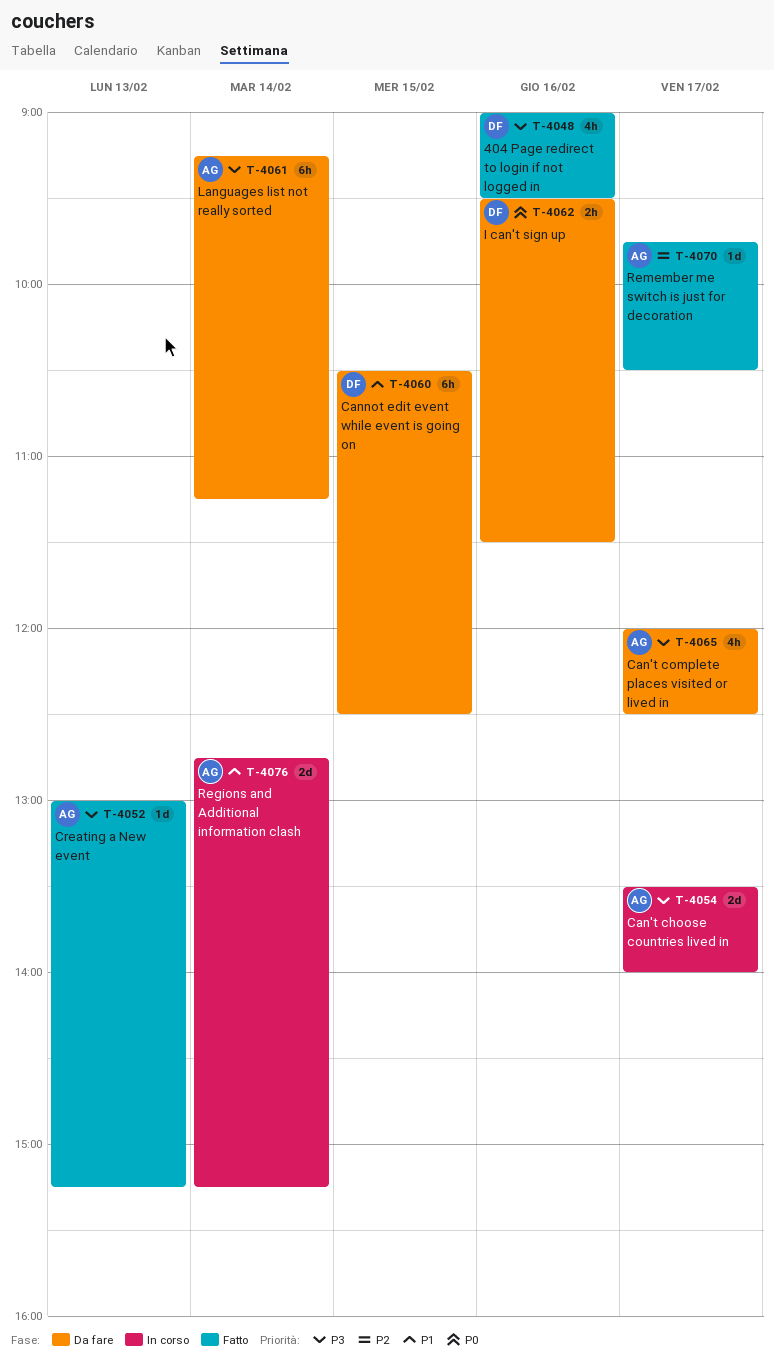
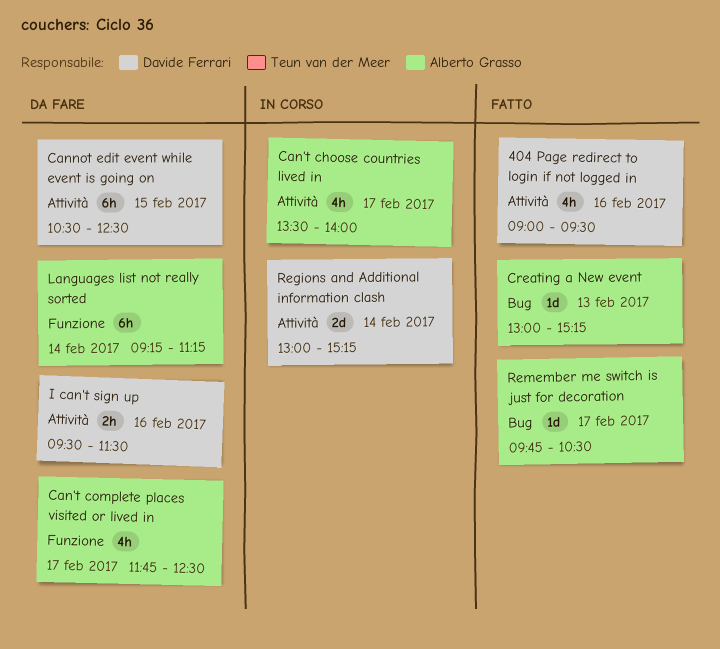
Can't choose countries lived in, estimate: 2d -> 4h
Can't complete places visited or lived in, begins: 12:00 -> 11:45
Regions and Additional information clash, owner: Alberto Grasso -> Davide Ferrari
Regions and Additional information clash, begins: 12:45 -> 13:00

